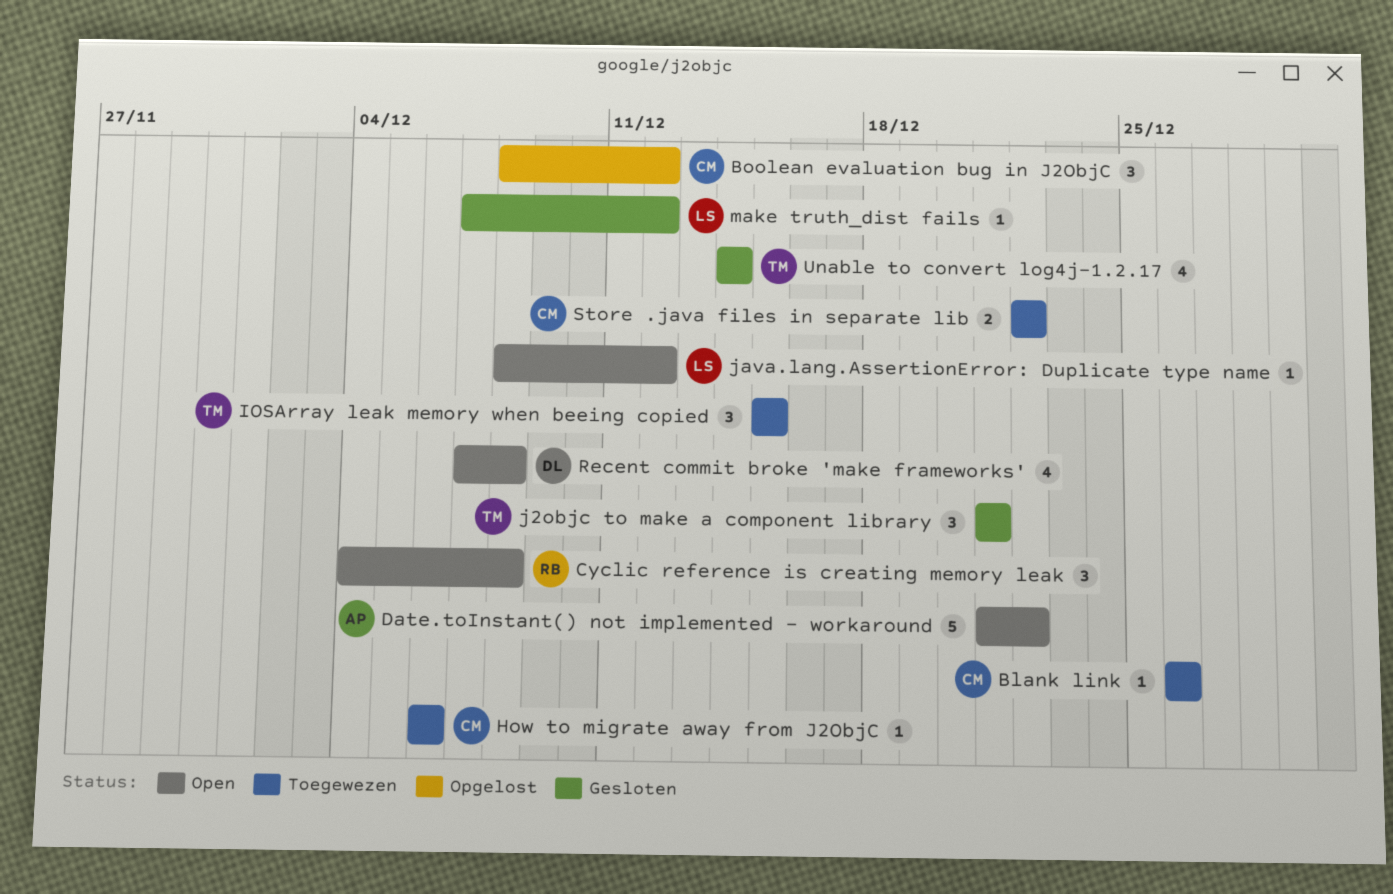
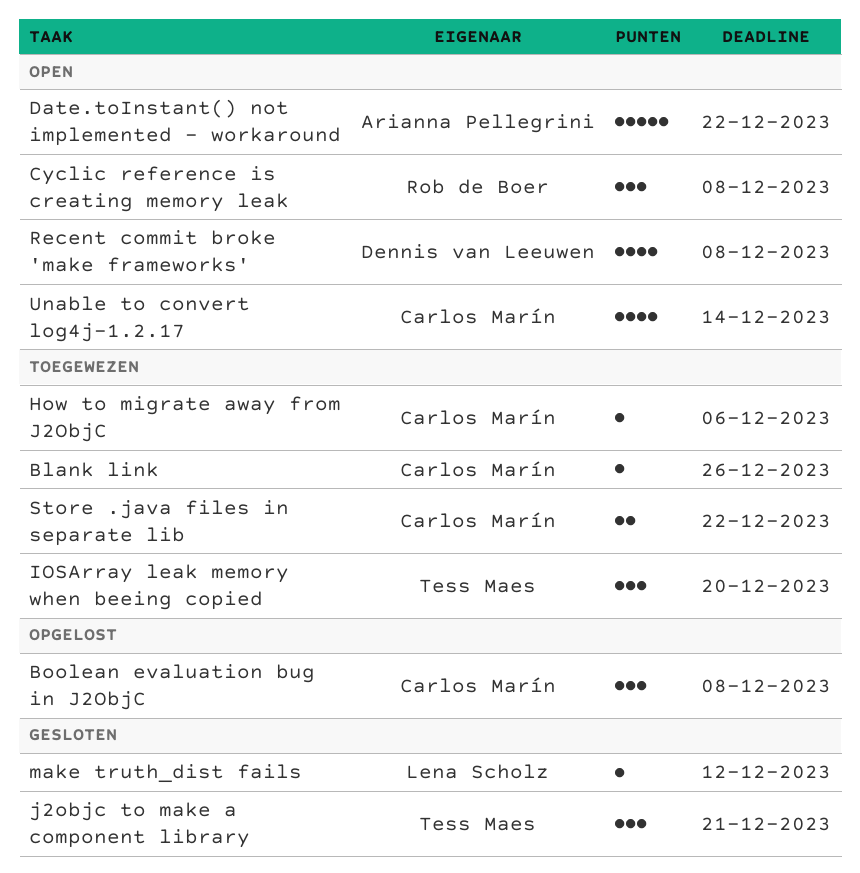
Boolean evaluation bug in J2ObjC, due: Dec 12 -> Dec 8
IOSArray leak memory when beeing copied, due: Dec 15 -> Dec 20
java.lang.AssertionError: Duplicate type name: present -> none
Unable to convert log4j-1.2.17, status: Gesloten -> Open
Unable to convert log4j-1.2.17, owner: Tess Maes -> Carlos Marín

